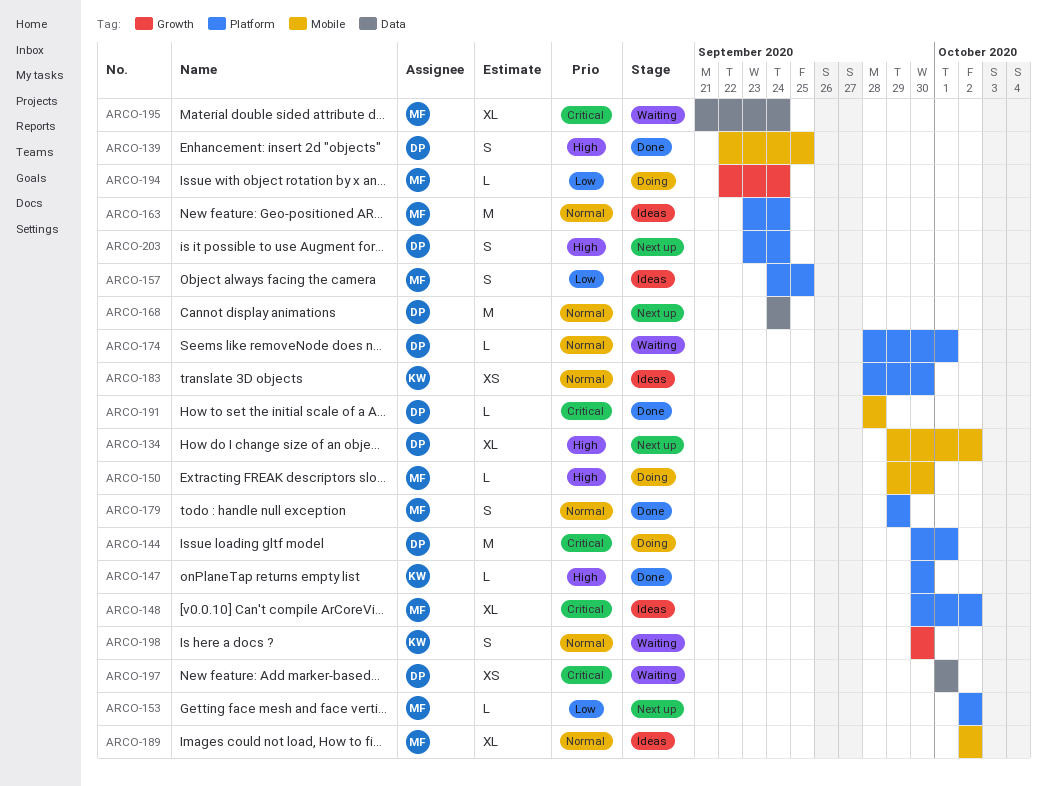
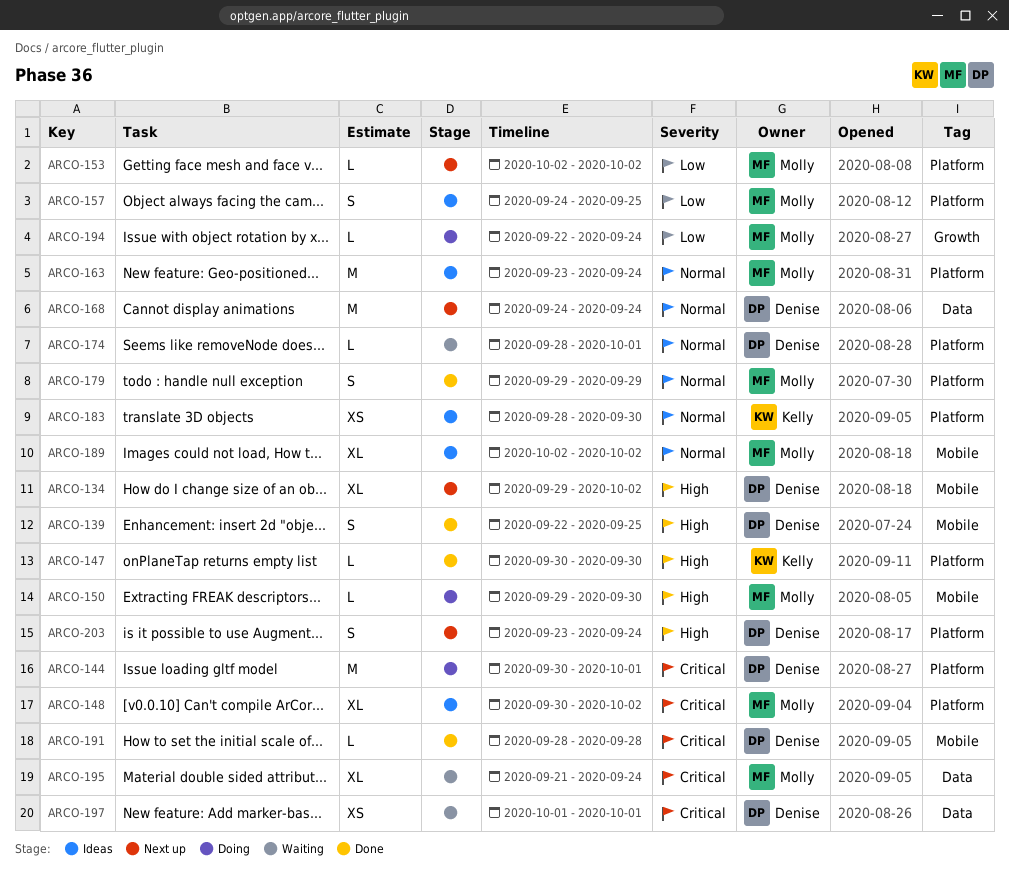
ARCO-198: present -> none

